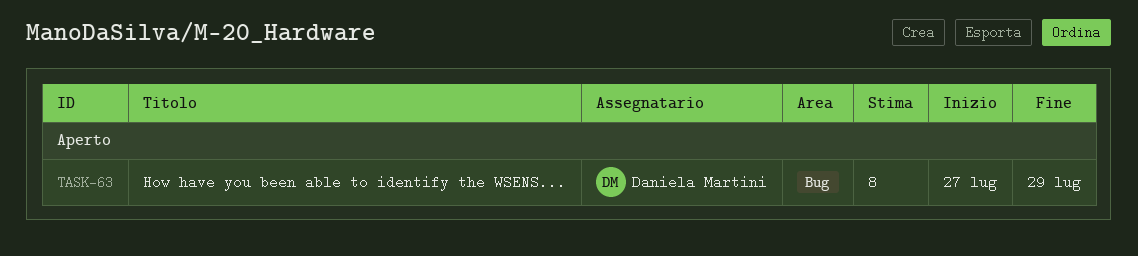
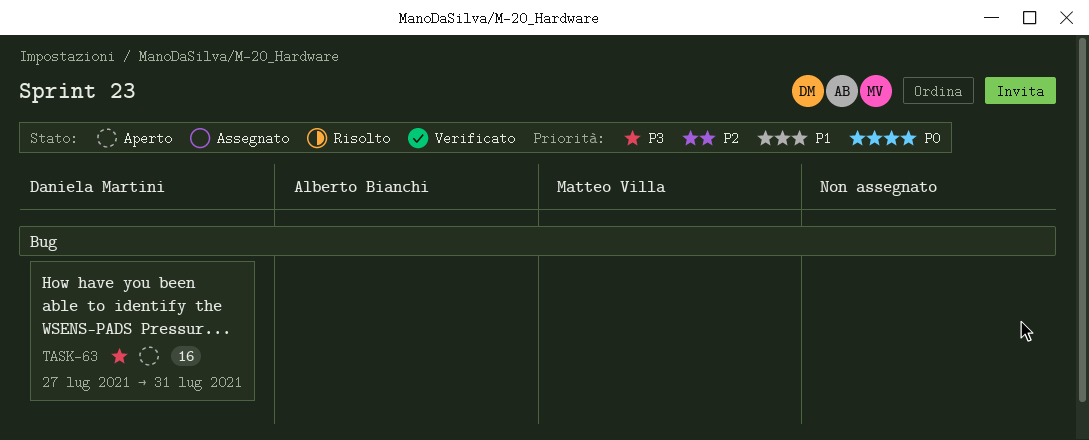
TASK-63, estimate: 8 -> 16
TASK-63, due: Jul 29 -> Jul 31

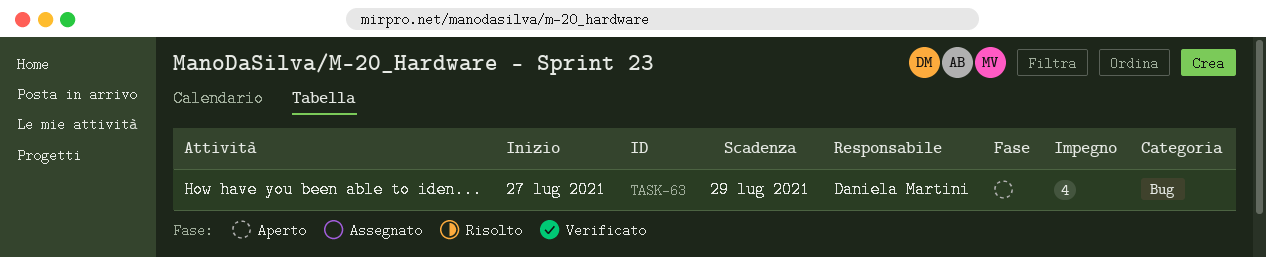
TASK-63, estimate: 16 -> 4
TASK-63, due: Jul 31 -> Jul 29

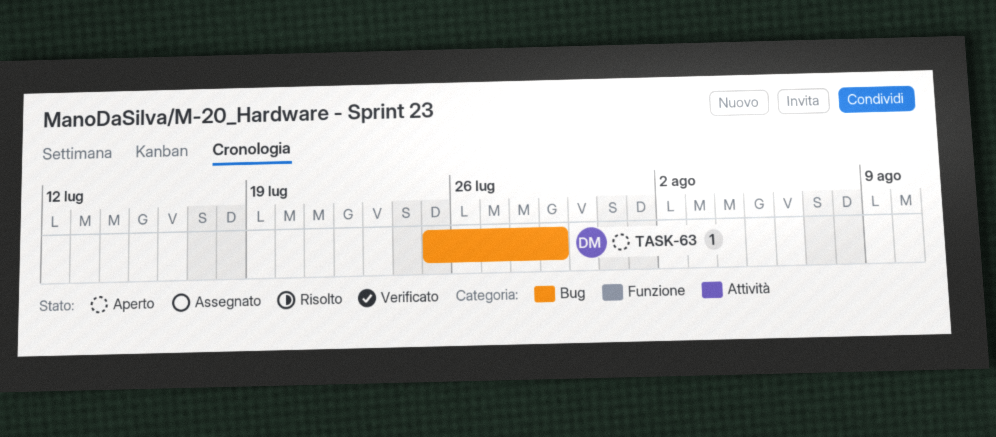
TASK-63, estimate: 4 -> 1
TASK-63, start: Jul 27 -> Jul 25

